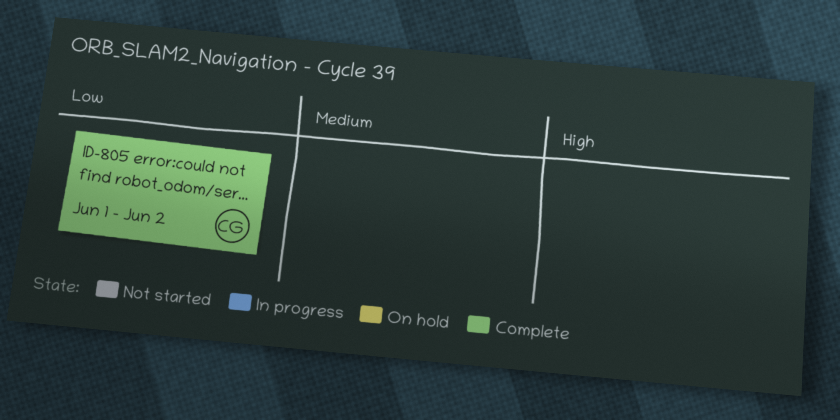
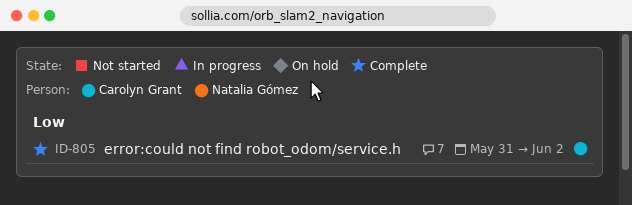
ID-805, start: Jun 1 -> May 31

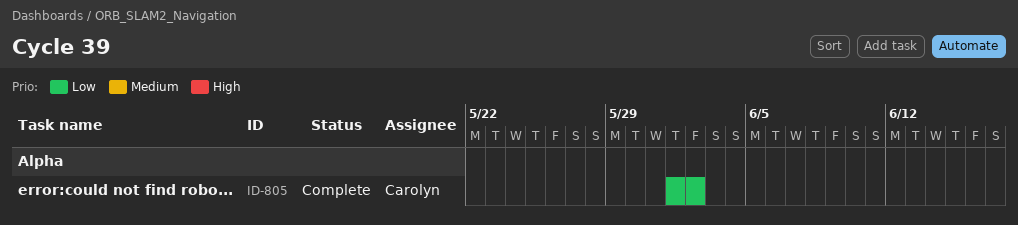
ID-805, start: May 31 -> Jun 1

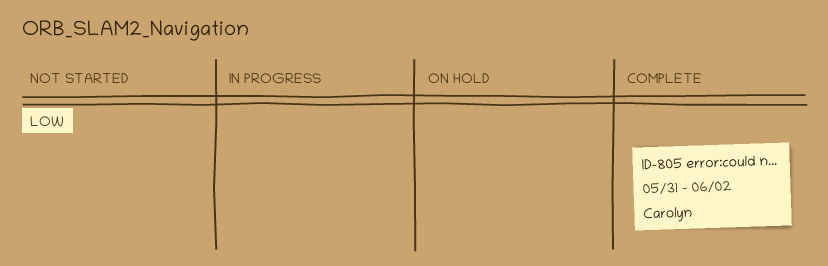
ID-805, start: Jun 1 -> May 31

